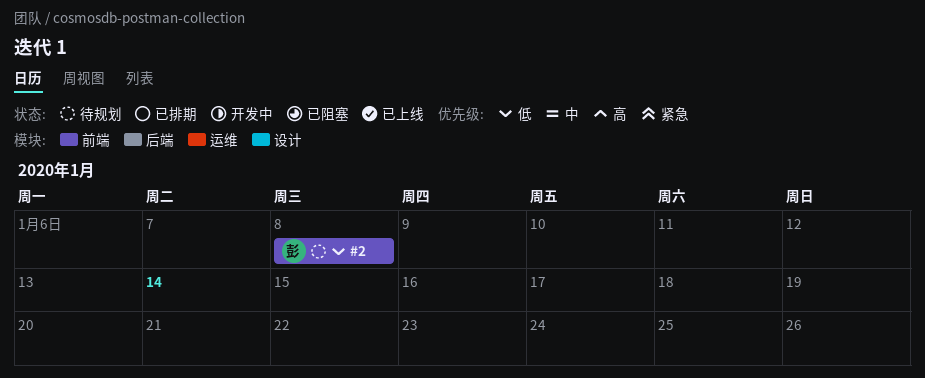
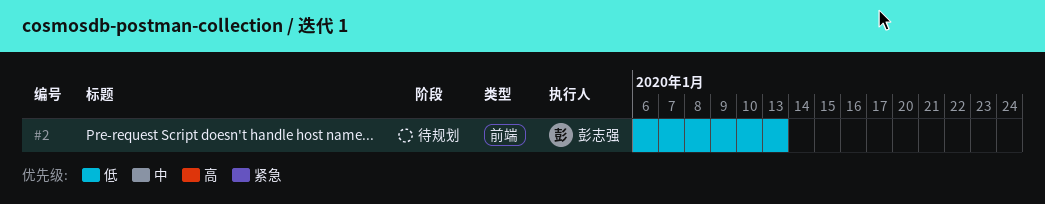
#2, start: Jan 8 -> Jan 6
#2, due: Jan 8 -> Jan 13

